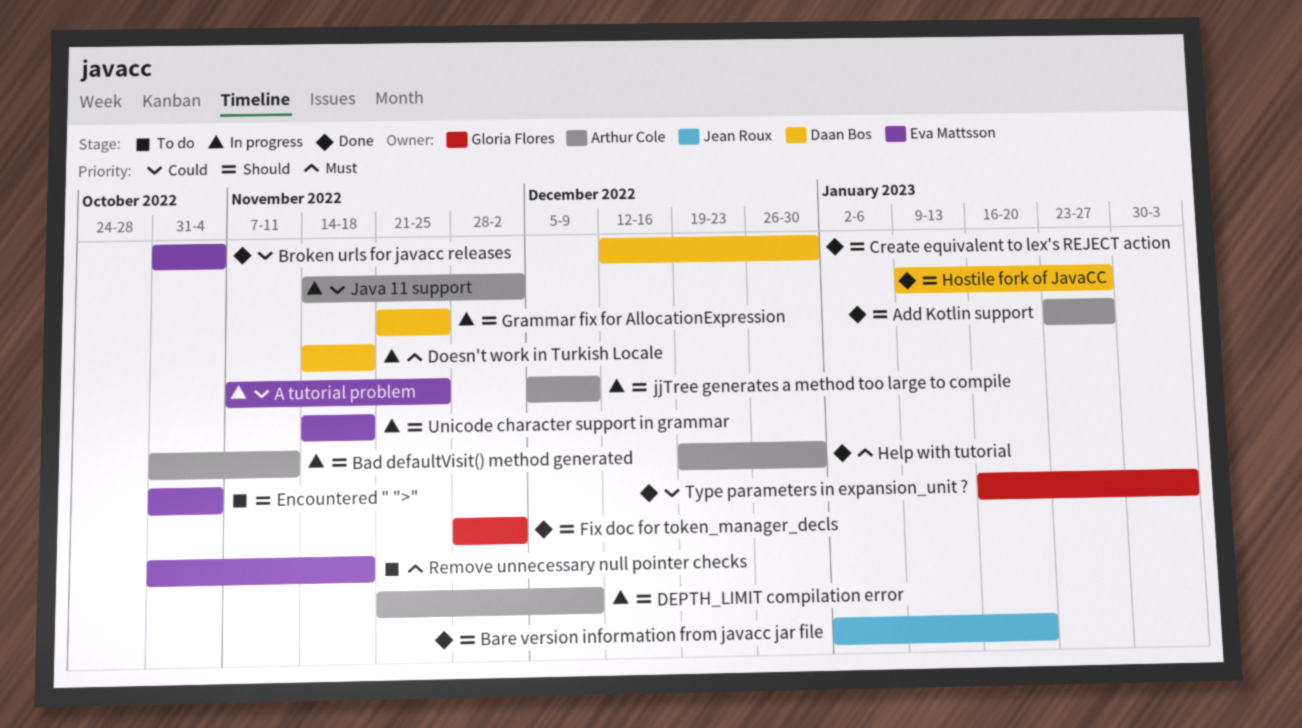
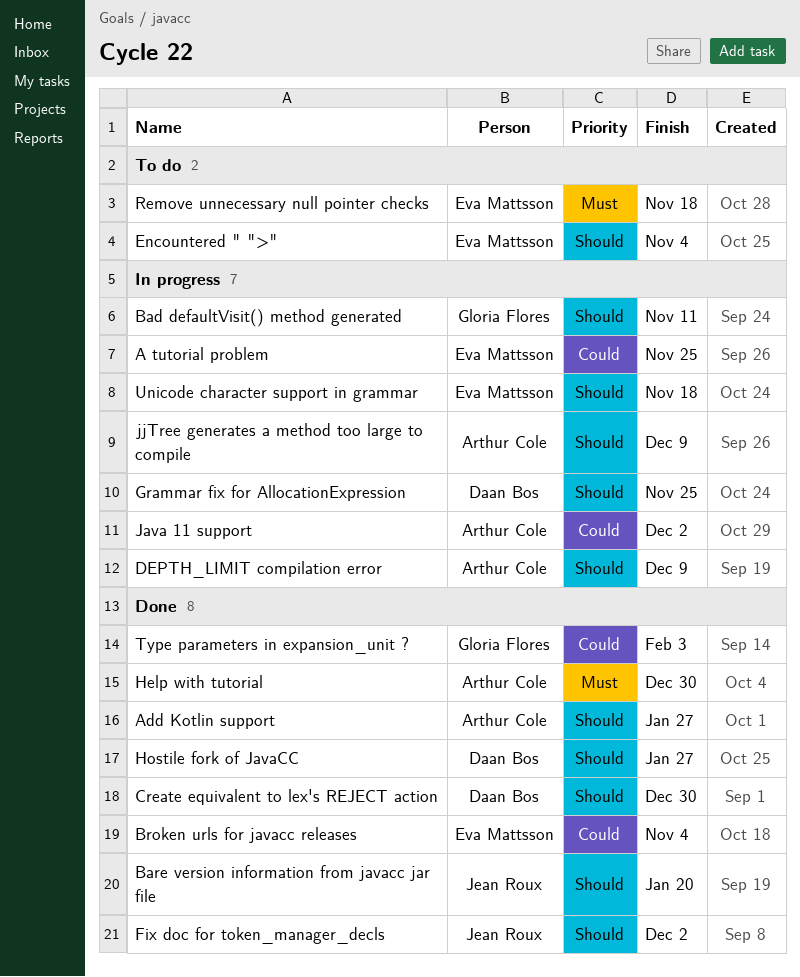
Bad defaultVisit() method generated, owner: Arthur Cole -> Gloria Flores
Doesn't work in Turkish Locale: present -> none
Fix doc for token_manager_decls, owner: Gloria Flores -> Jean Roux

